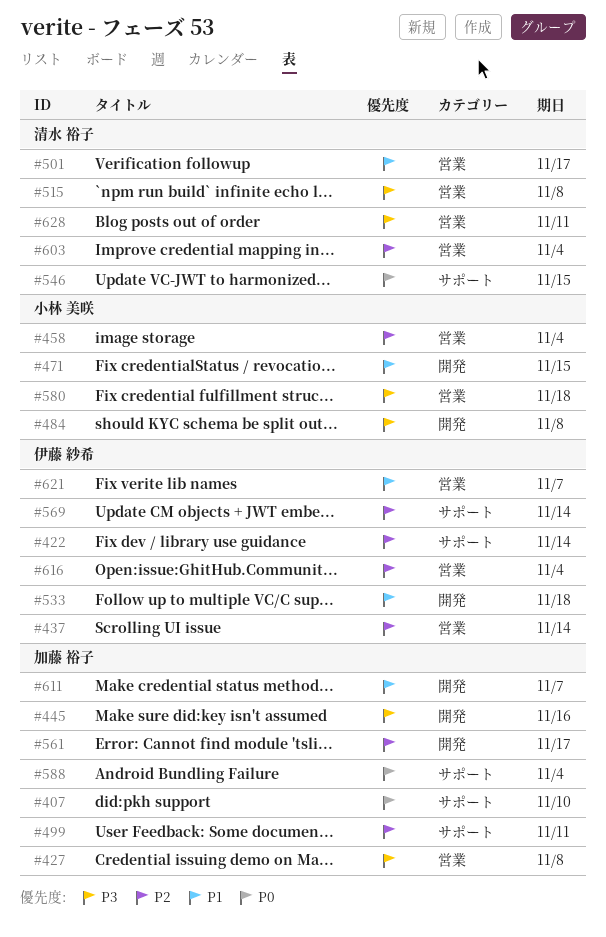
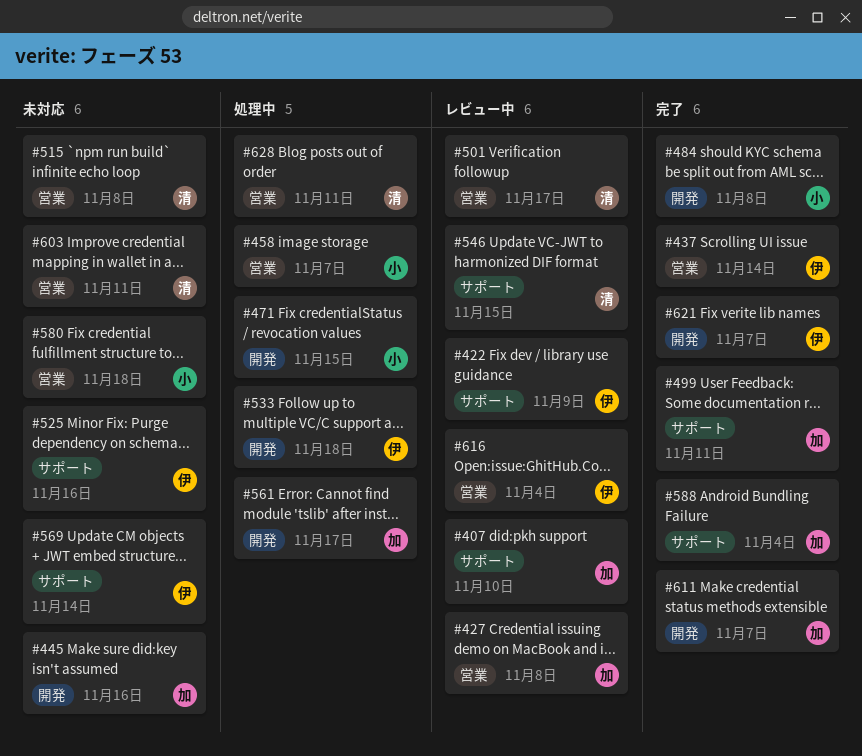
#422, due: Nov 14 -> Nov 9
#458, due: Nov 4 -> Nov 7
#525: none -> present
#603, due: Nov 4 -> Nov 11
#621, label: 営業 -> 開発

